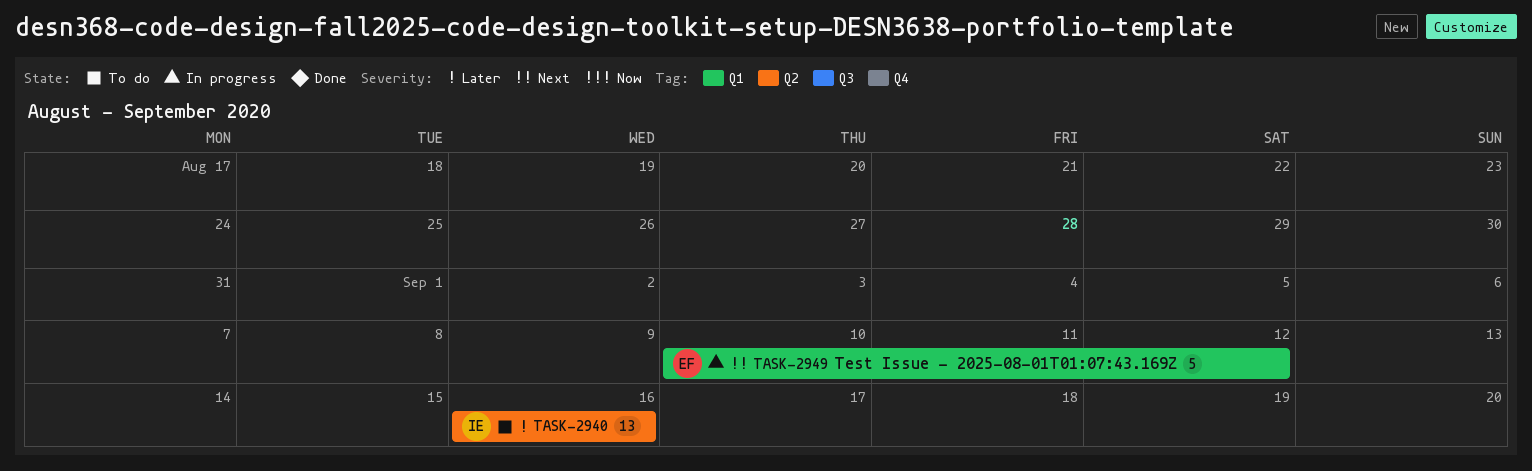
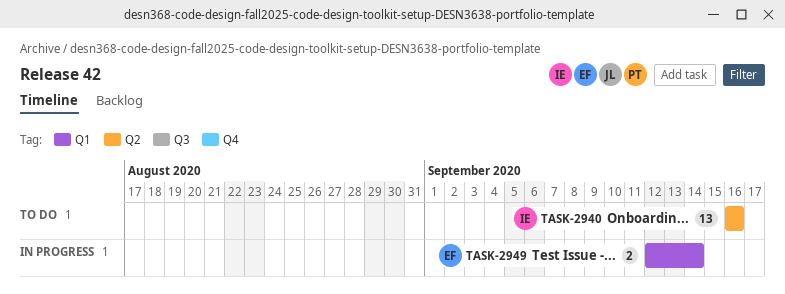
TASK-2949, estimate: 5 -> 2
TASK-2949, start: Sep 10 -> Sep 12
TASK-2949, due: Sep 12 -> Sep 14

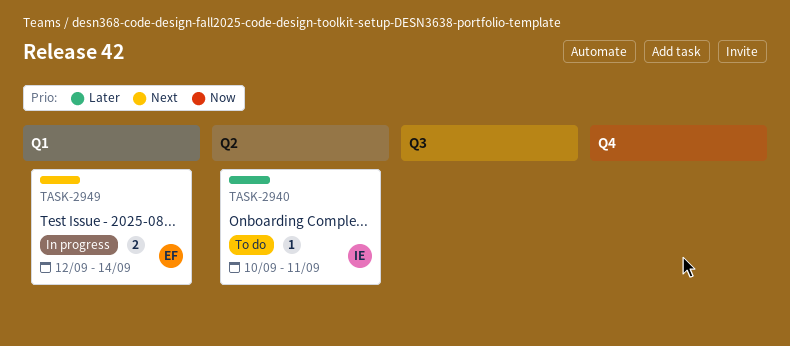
TASK-2940, estimate: 13 -> 1
TASK-2940, start: Sep 16 -> Sep 10
TASK-2940, due: Sep 16 -> Sep 11

